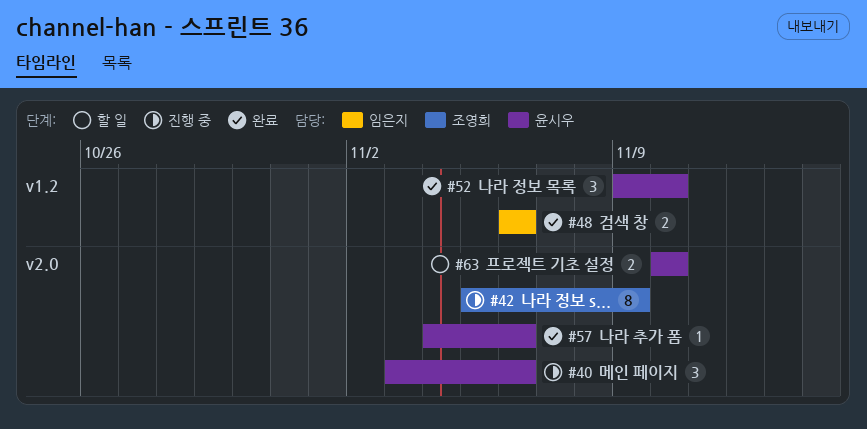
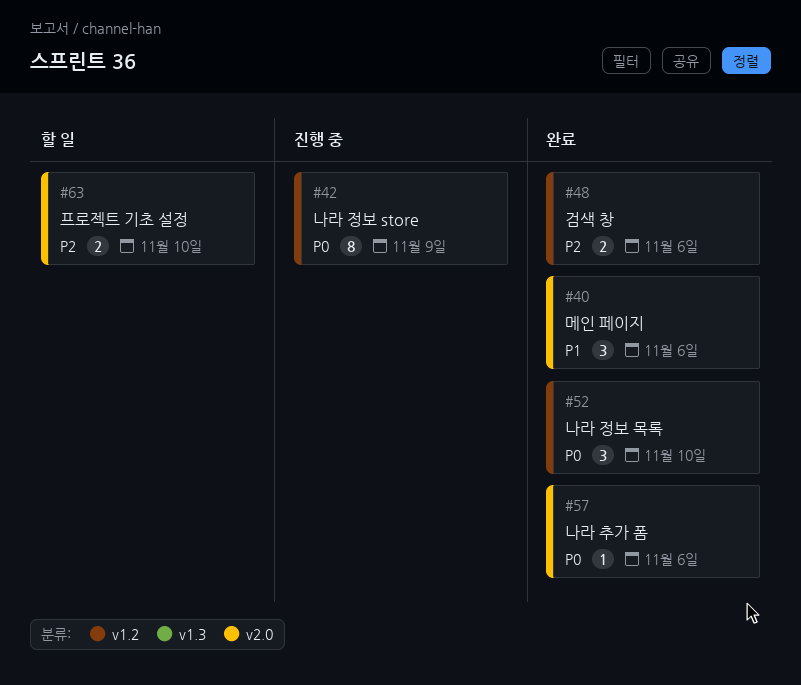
#40, status: 진행 중 -> 완료
#42, label: v2.0 -> v1.2

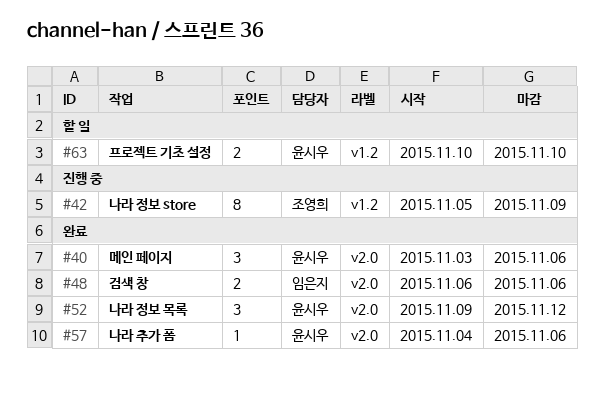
#48, label: v1.2 -> v2.0
#52, label: v1.2 -> v2.0
#52, due: Nov 10 -> Nov 12
#63, label: v2.0 -> v1.2

